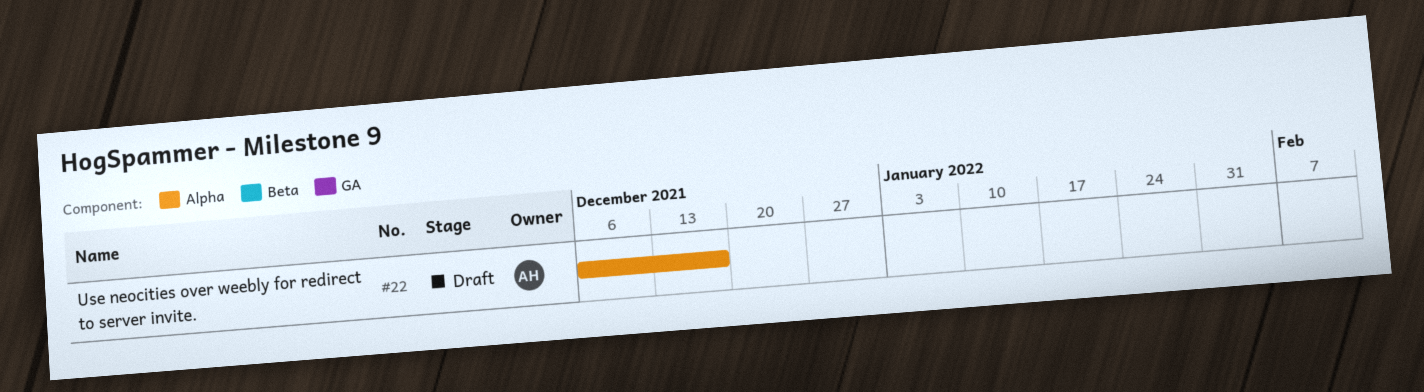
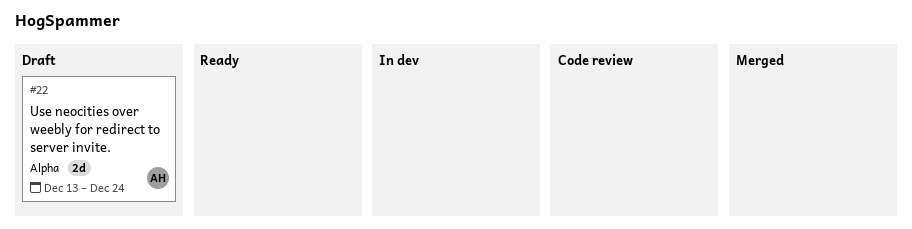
#22, start: Dec 6 -> Dec 13
#22, due: Dec 17 -> Dec 24

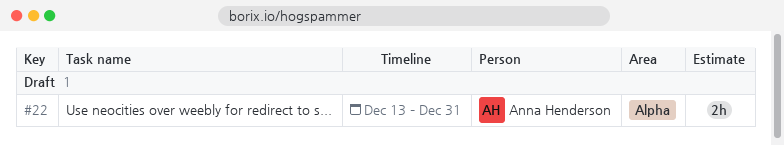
#22, estimate: 2d -> 2h
#22, due: Dec 24 -> Dec 31

